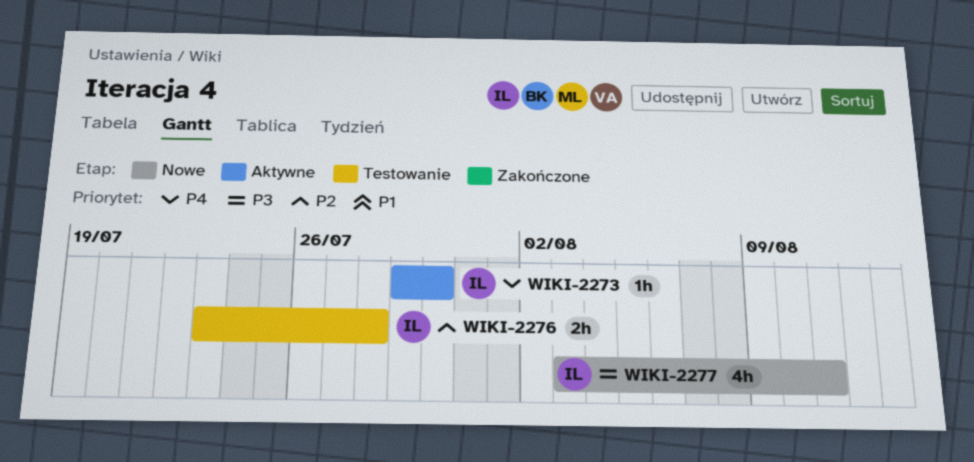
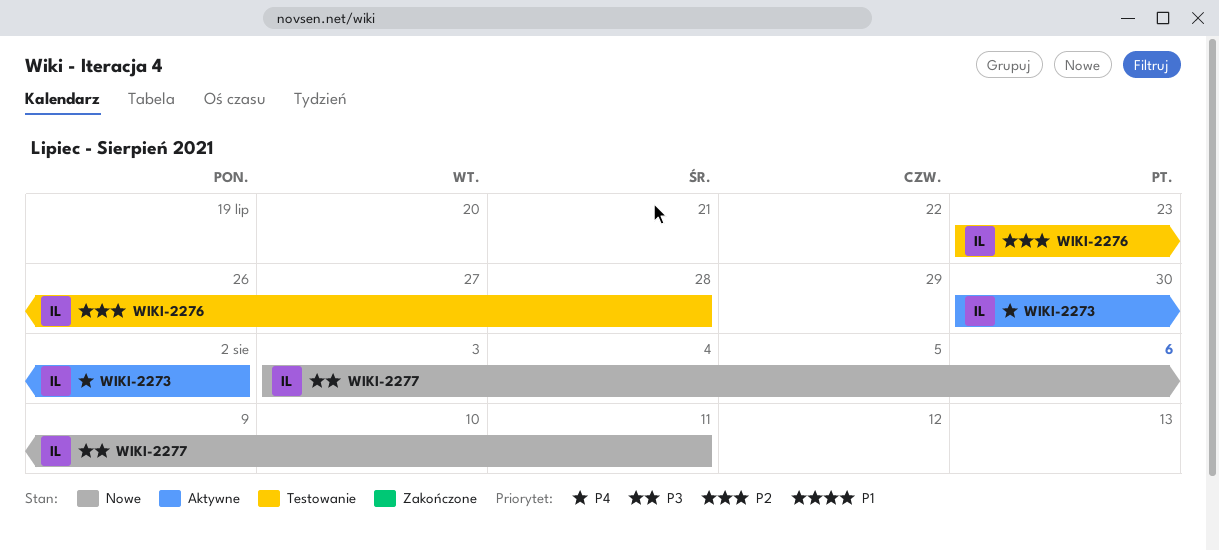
WIKI-2273, start: Jul 29 -> Jul 30
WIKI-2273, due: Jul 30 -> Aug 2

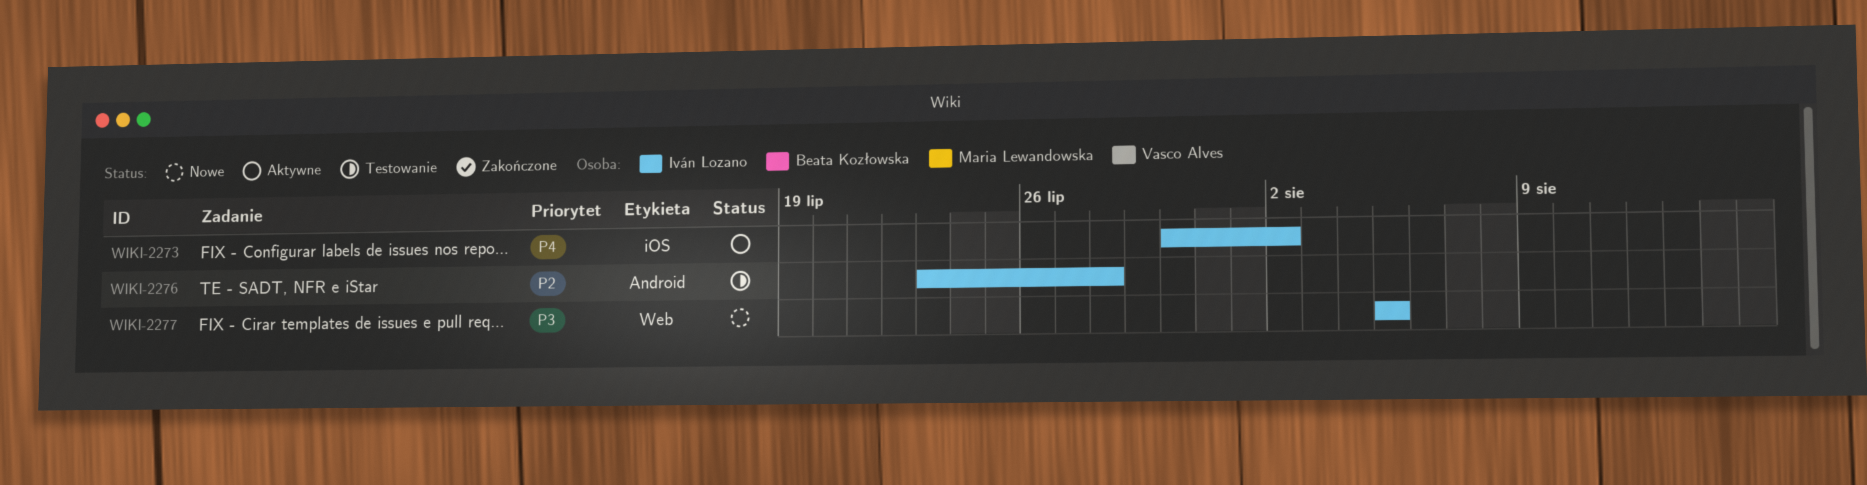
WIKI-2277, start: Aug 3 -> Aug 5
WIKI-2277, due: Aug 11 -> Aug 5

